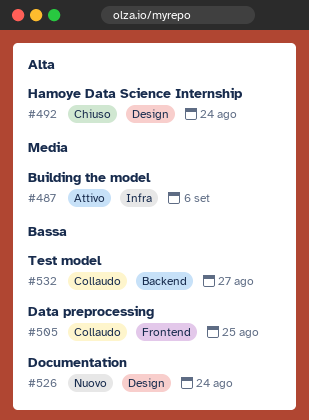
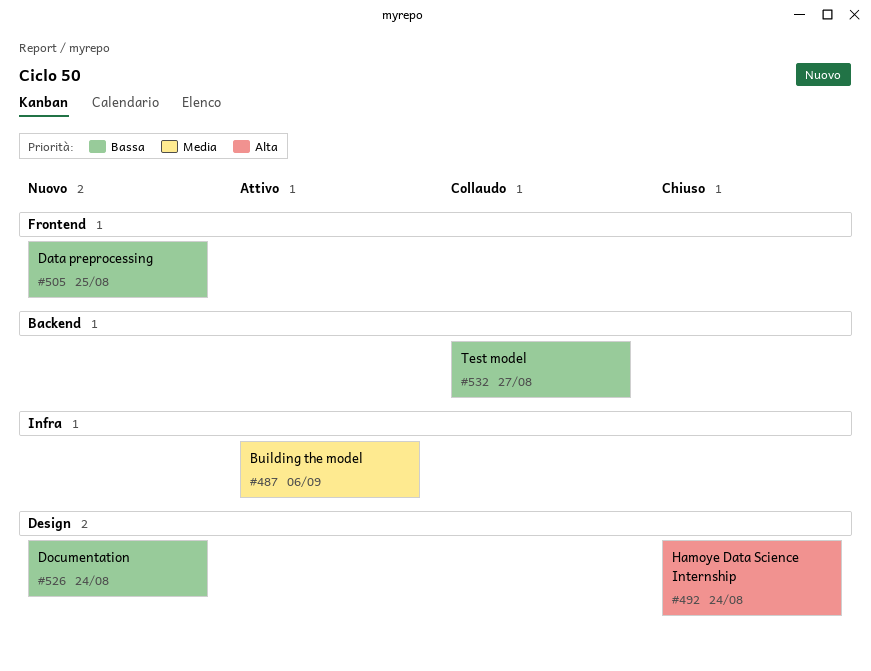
#505, status: Collaudo -> Nuovo

